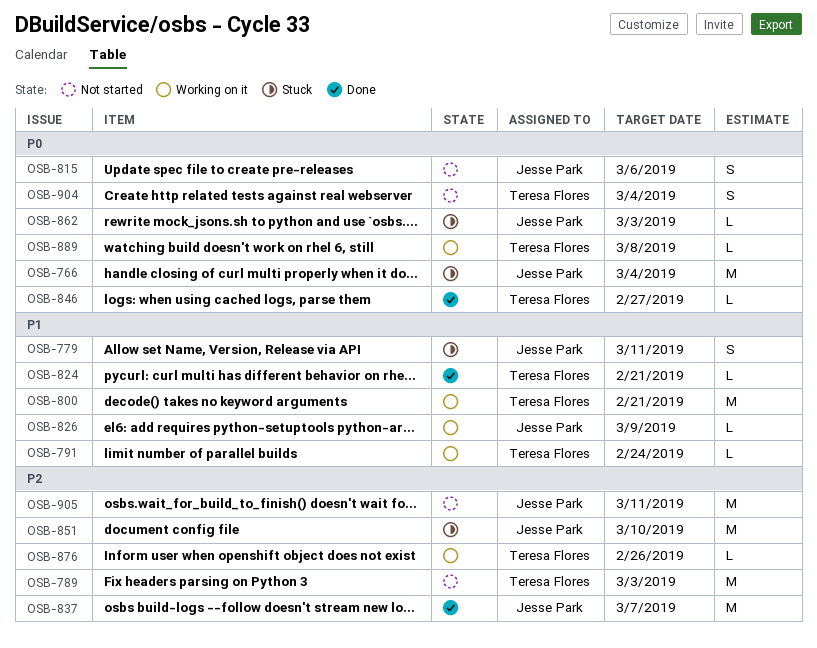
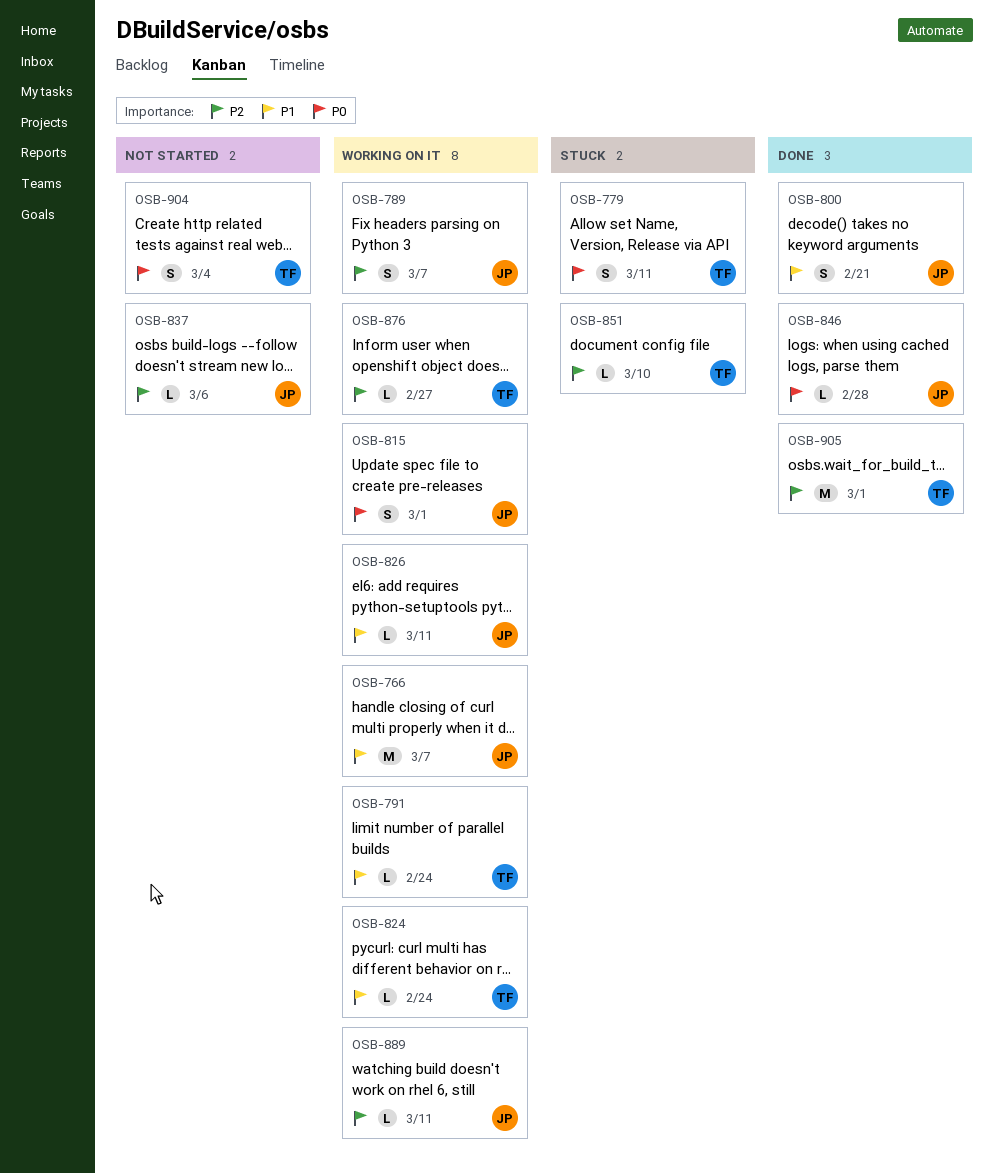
OSB-766, status: Stuck -> Working on it
OSB-766, priority: P0 -> P1
OSB-766, due: Mar 4 -> Mar 7
OSB-779, owner: Jesse Park -> Teresa Flores
OSB-779, priority: P1 -> P0
OSB-789, status: Not started -> Working on it
OSB-789, owner: Teresa Flores -> Jesse Park
OSB-789, estimate: M -> S
OSB-789, due: Mar 3 -> Mar 7
OSB-800, status: Working on it -> Done
OSB-800, owner: Teresa Flores -> Jesse Park
OSB-800, estimate: M -> S
OSB-815, status: Not started -> Working on it
OSB-815, due: Mar 6 -> Mar 1
OSB-824, status: Done -> Working on it
OSB-824, due: Feb 21 -> Feb 24
OSB-826, due: Mar 9 -> Mar 11
OSB-837, status: Done -> Not started
OSB-837, estimate: M -> L
OSB-837, due: Mar 7 -> Mar 6
OSB-846, owner: Teresa Flores -> Jesse Park
OSB-846, due: Feb 27 -> Feb 28
OSB-851, owner: Jesse Park -> Teresa Flores
OSB-851, estimate: M -> L
OSB-862: present -> none
OSB-876, due: Feb 26 -> Feb 27
OSB-889, owner: Teresa Flores -> Jesse Park
OSB-889, priority: P0 -> P2
OSB-889, due: Mar 8 -> Mar 11
OSB-905, status: Not started -> Done
OSB-905, owner: Jesse Park -> Teresa Flores
OSB-905, due: Mar 11 -> Mar 1

